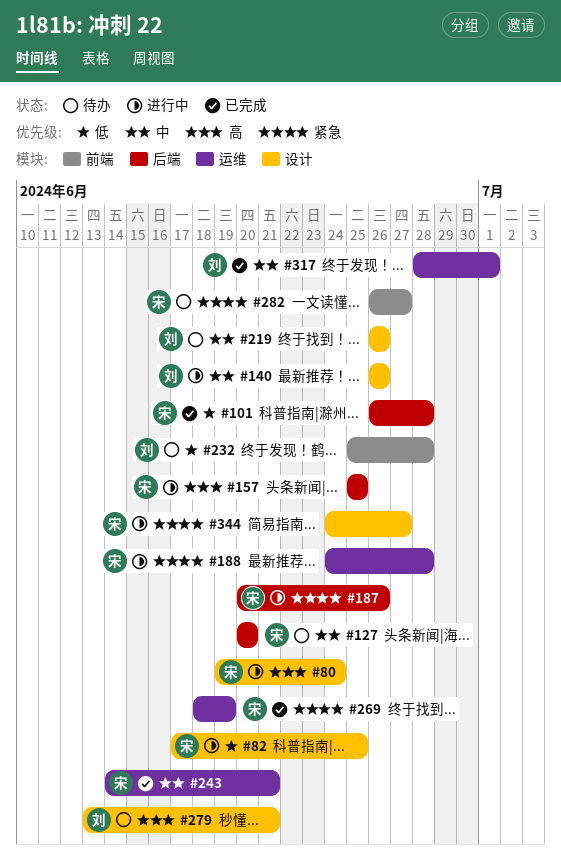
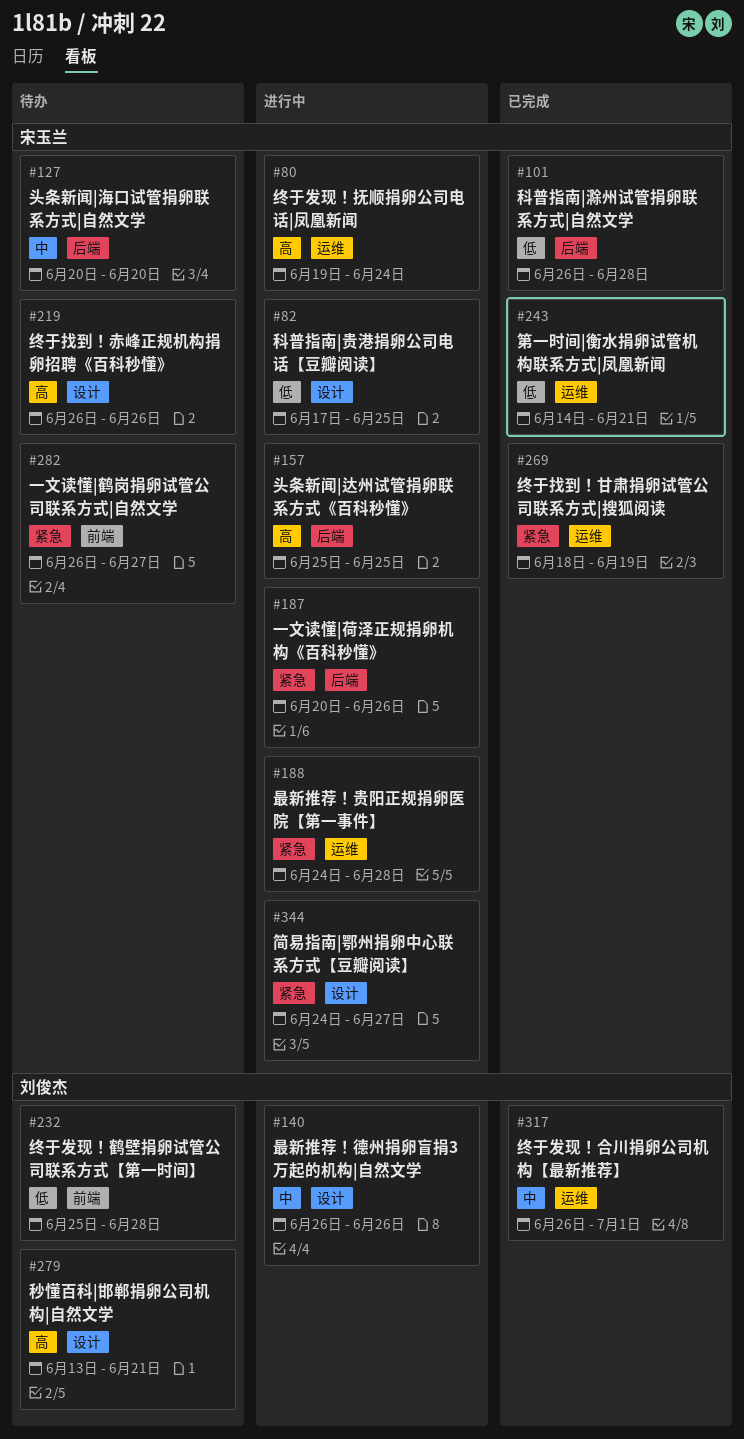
#80, label: 设计 -> 运维
#219, owner: 刘俊杰 -> 宋玉兰
#219, priority: 中 -> 高
#243, priority: 中 -> 低
#317, start: Jun 28 -> Jun 26

